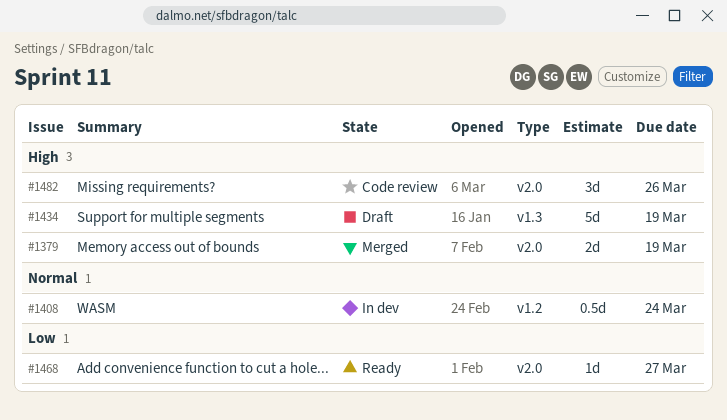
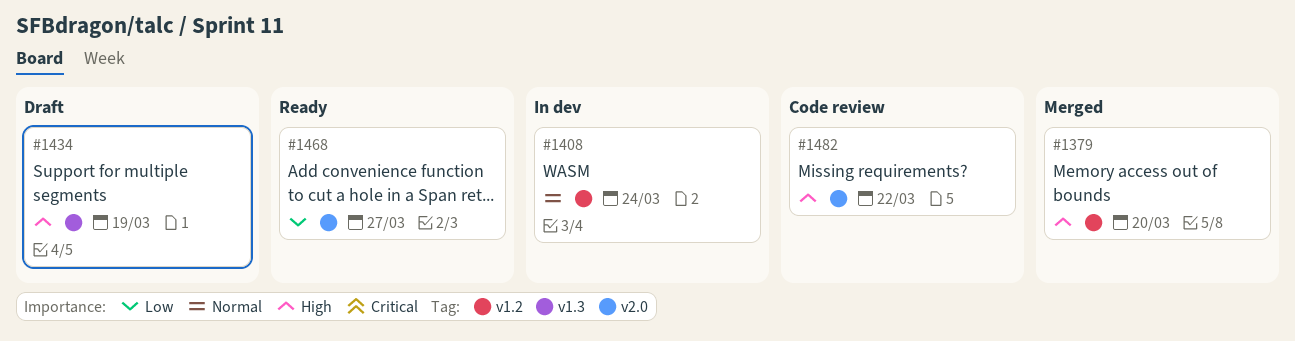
#1379, label: v2.0 -> v1.2
#1379, due: Mar 19 -> Mar 20
#1482, due: Mar 26 -> Mar 22

